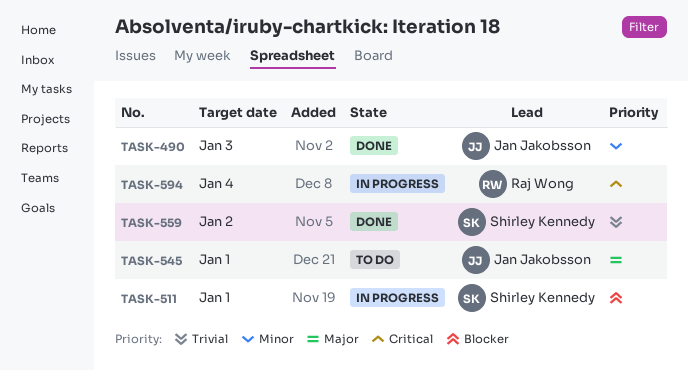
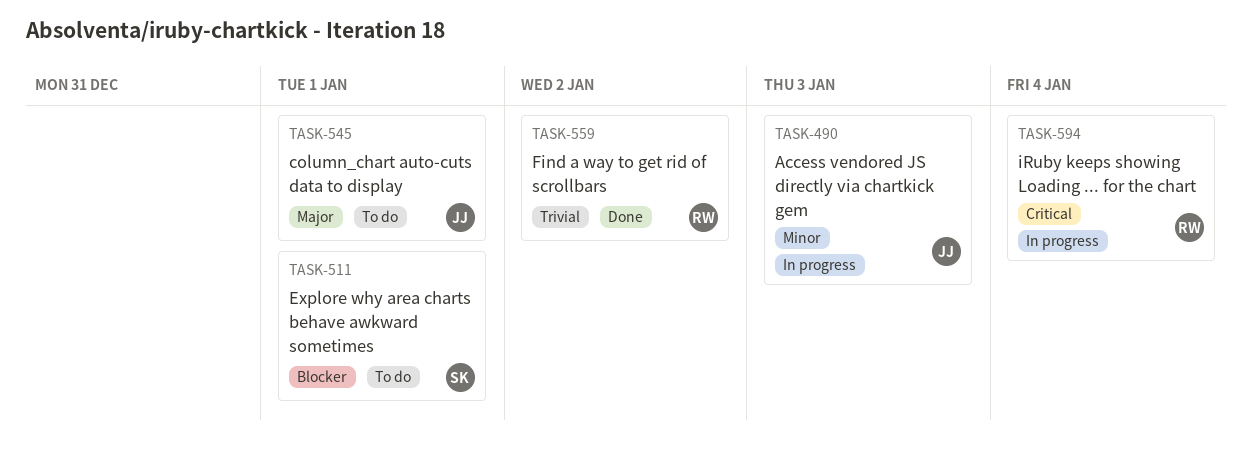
TASK-490, status: Done -> In progress
TASK-511, status: In progress -> To do
TASK-559, owner: Shirley Kennedy -> Raj Wong

